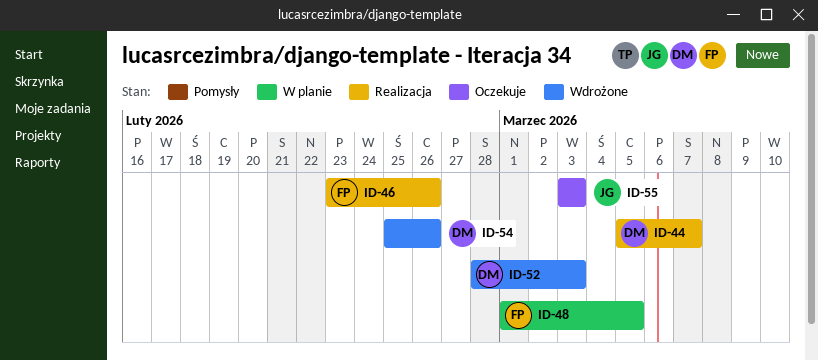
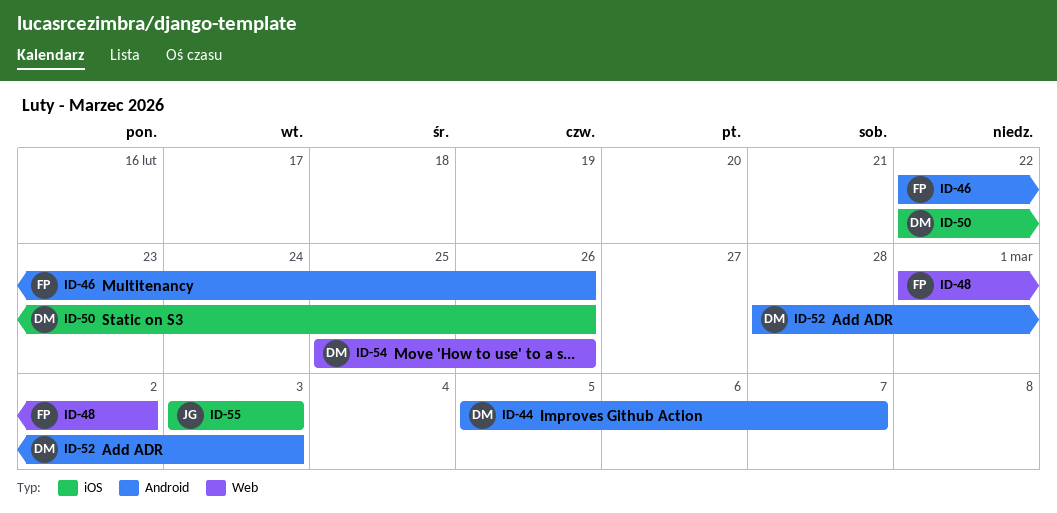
ID-46, start: Feb 23 -> Feb 22
ID-48, due: Mar 5 -> Mar 2
ID-50: none -> present

